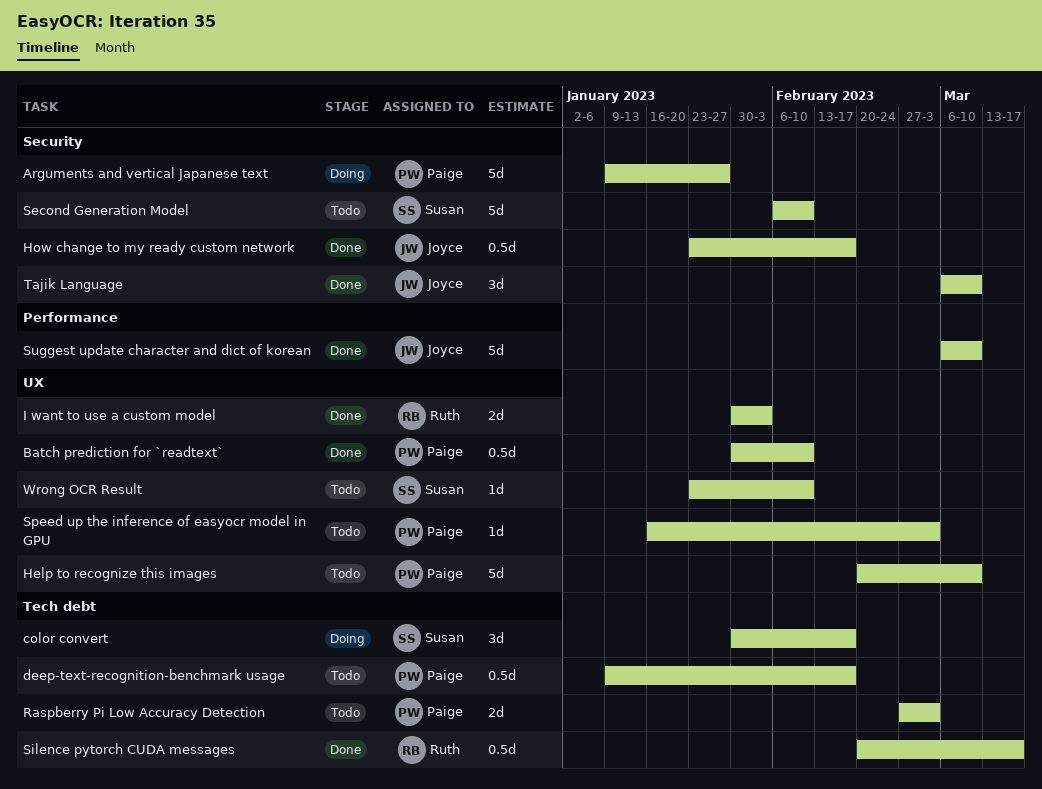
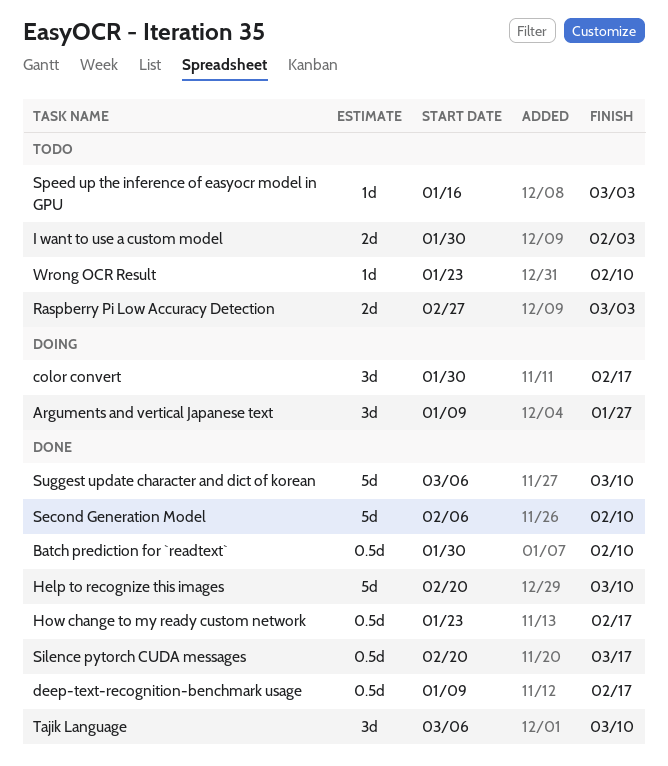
Arguments and vertical Japanese text, estimate: 5d -> 3d
deep-text-recognition-benchmark usage, status: Todo -> Done
Help to recognize this images, status: Todo -> Done
I want to use a custom model, status: Done -> Todo
Second Generation Model, status: Todo -> Done

